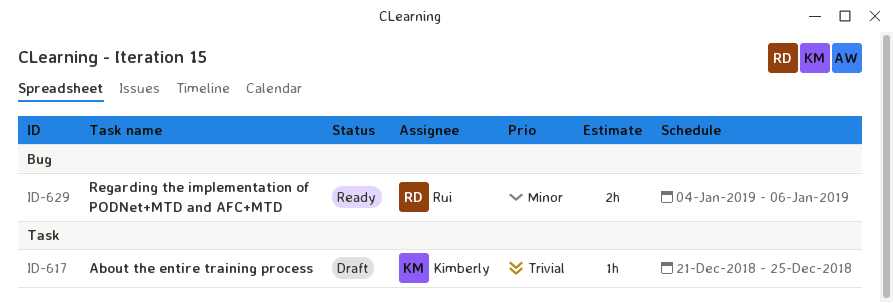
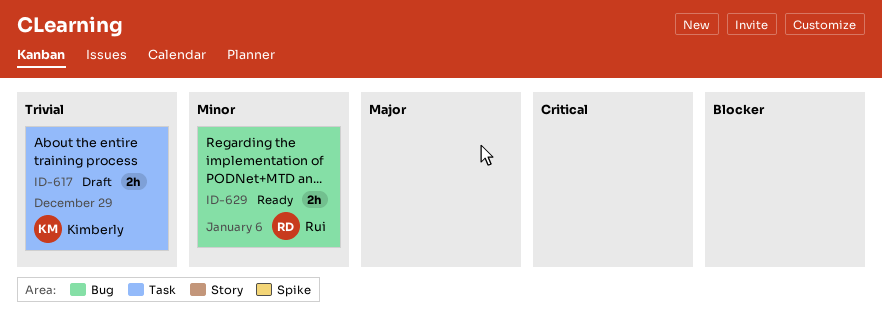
ID-617, estimate: 1h -> 2h
ID-617, due: Dec 25 -> Dec 29

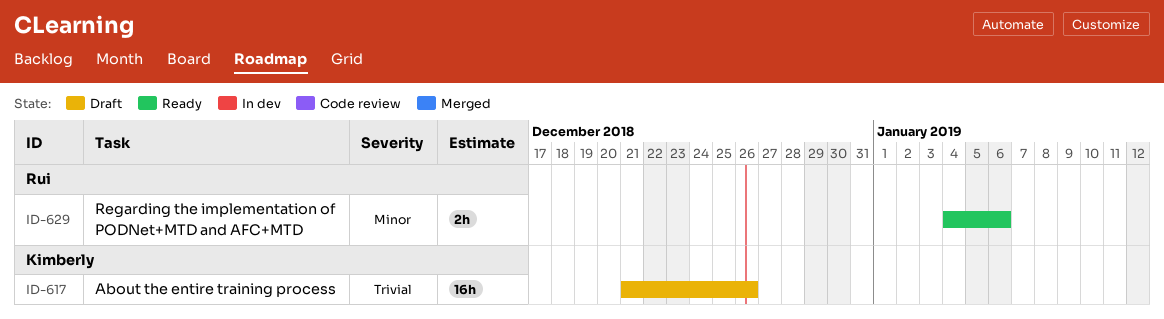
ID-617, estimate: 2h -> 16h
ID-617, due: Dec 29 -> Dec 26

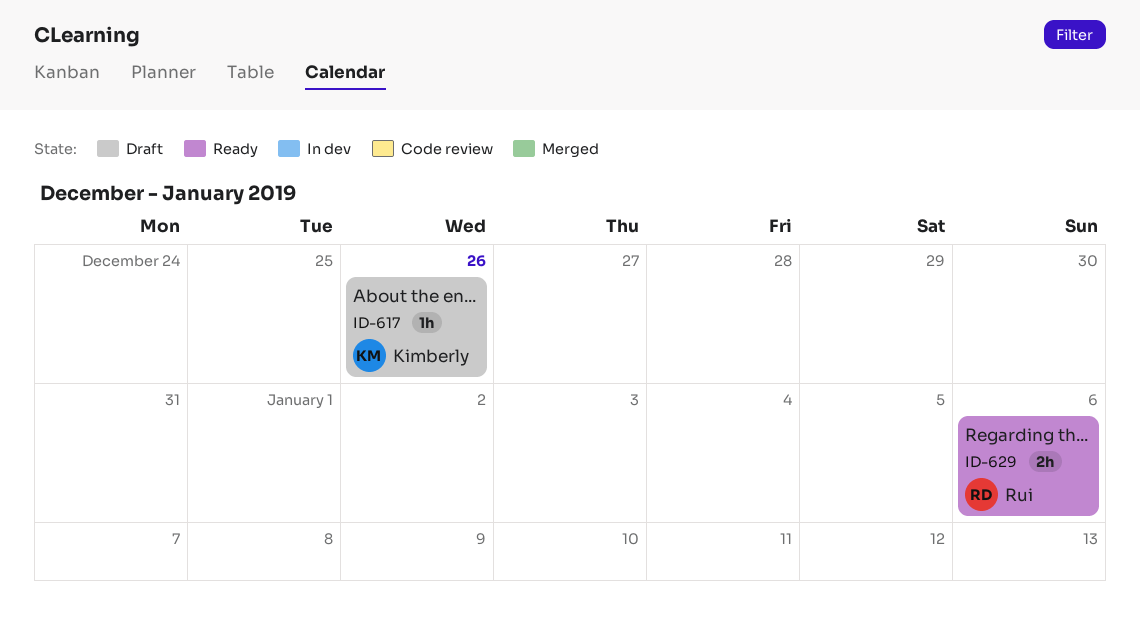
ID-617, estimate: 16h -> 1h

